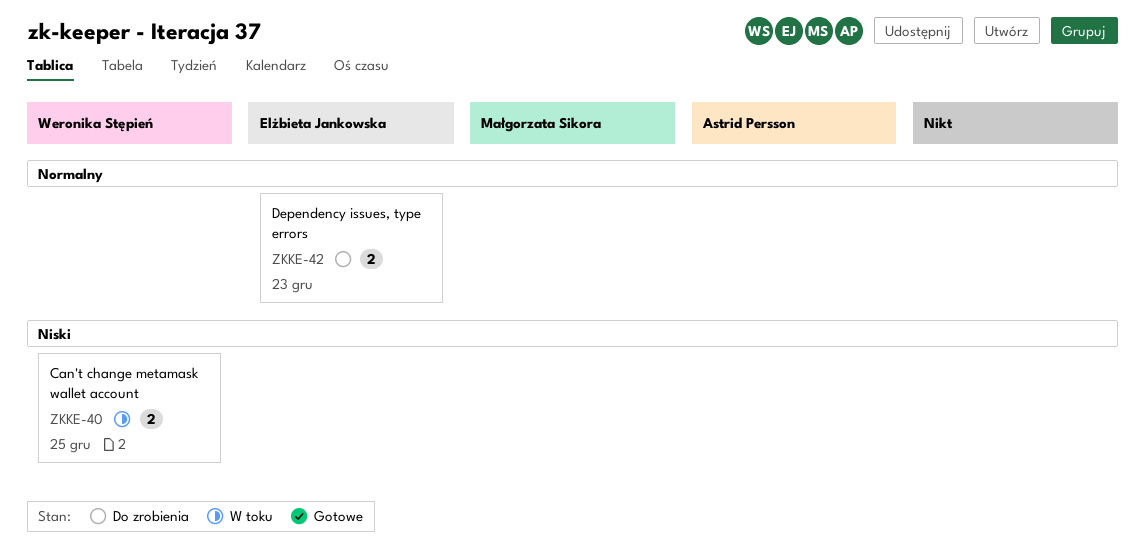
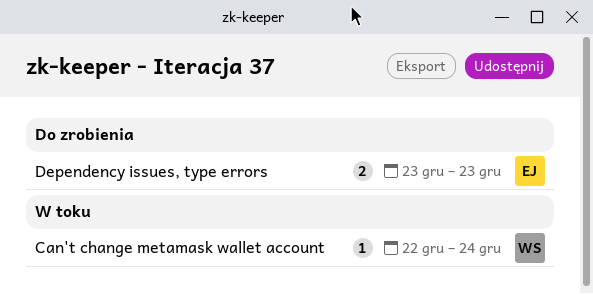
Can't change metamask wallet account, estimate: 2 -> 1
Can't change metamask wallet account, due: Dec 25 -> Dec 24

